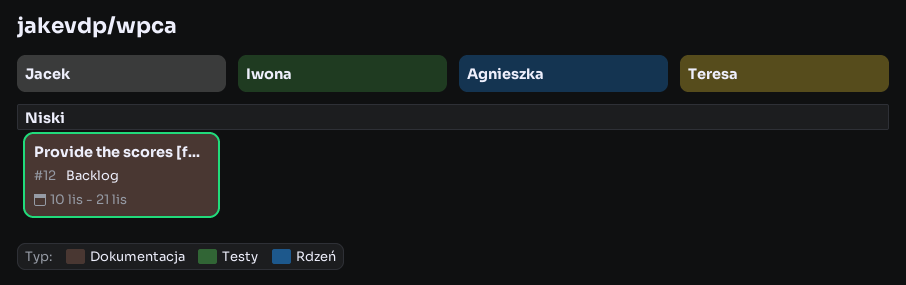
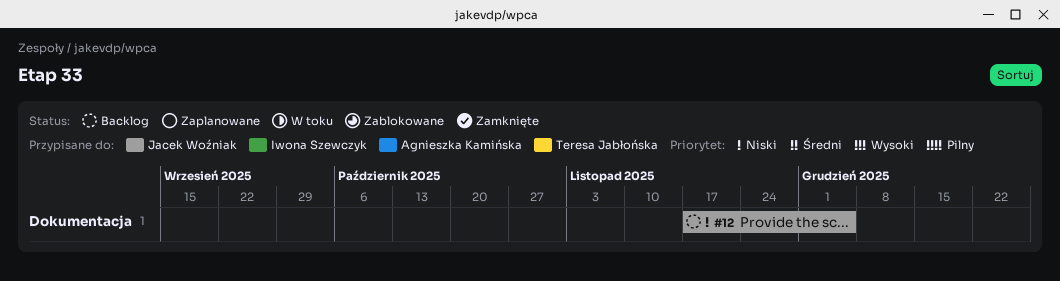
#12, start: Nov 10 -> Nov 17
#12, due: Nov 21 -> Dec 5

